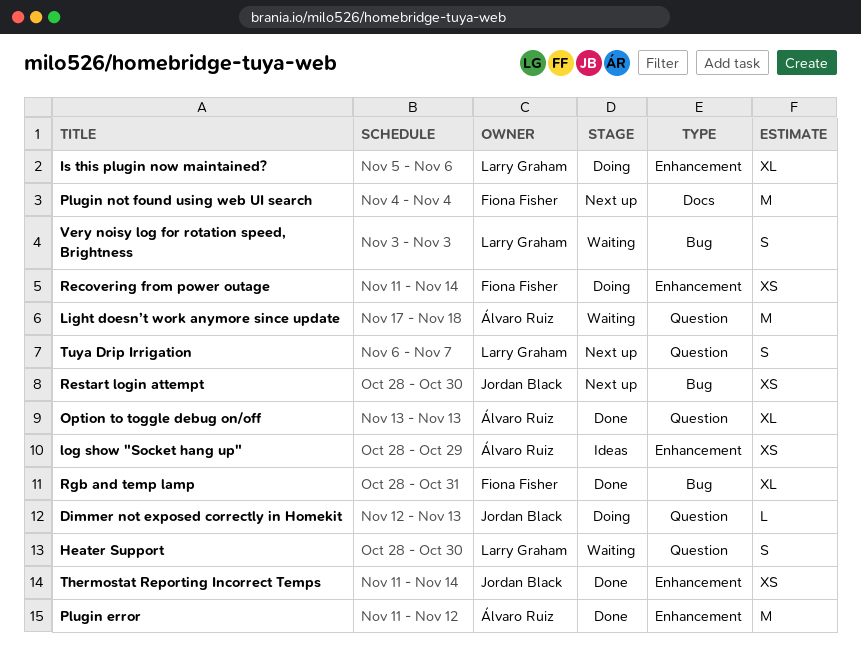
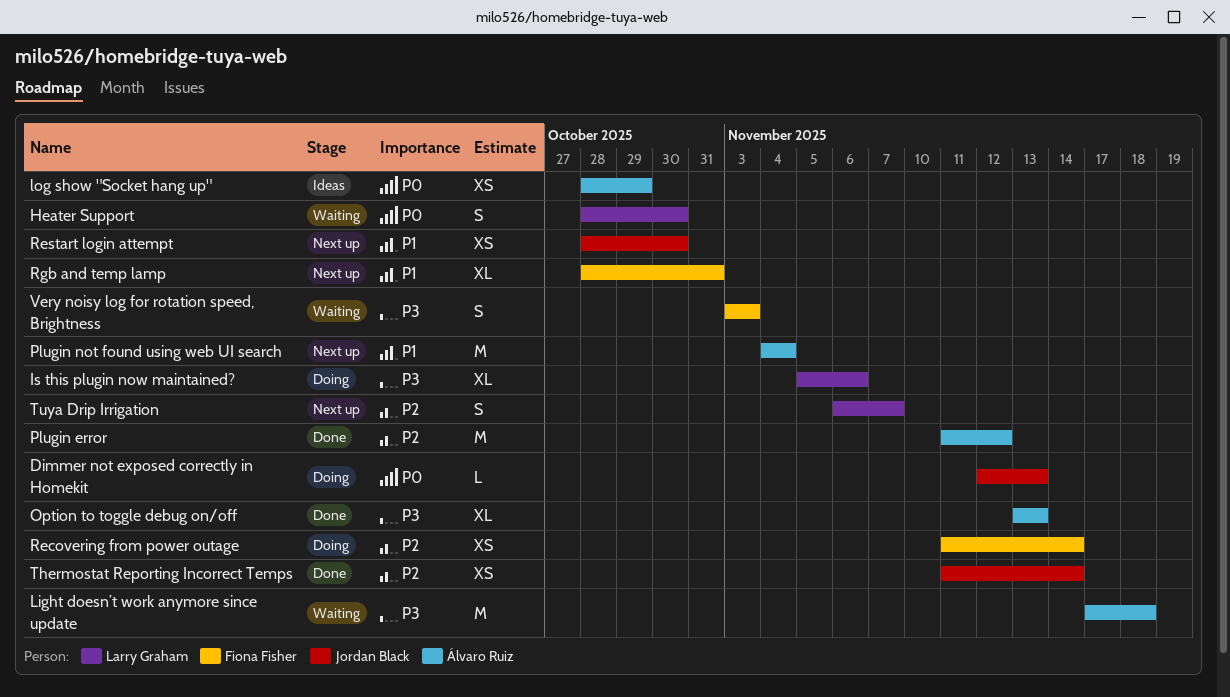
Plugin not found using web UI search, owner: Fiona Fisher -> Álvaro Ruiz
Rgb and temp lamp, status: Done -> Next up
Very noisy log for rotation speed, Brightness, owner: Larry Graham -> Fiona Fisher

